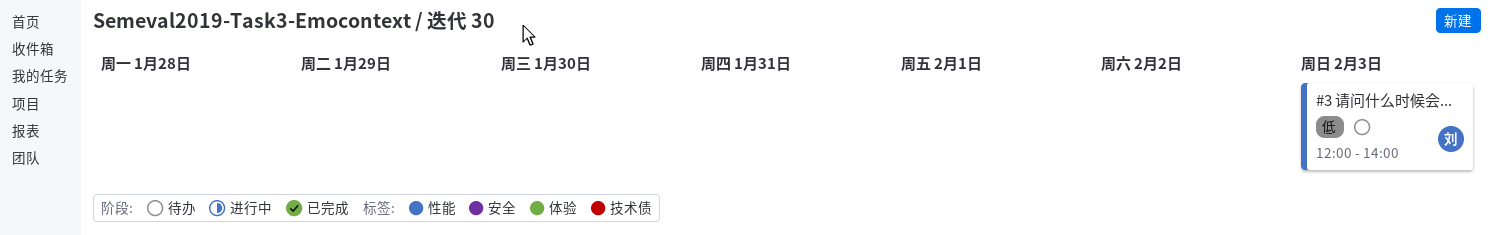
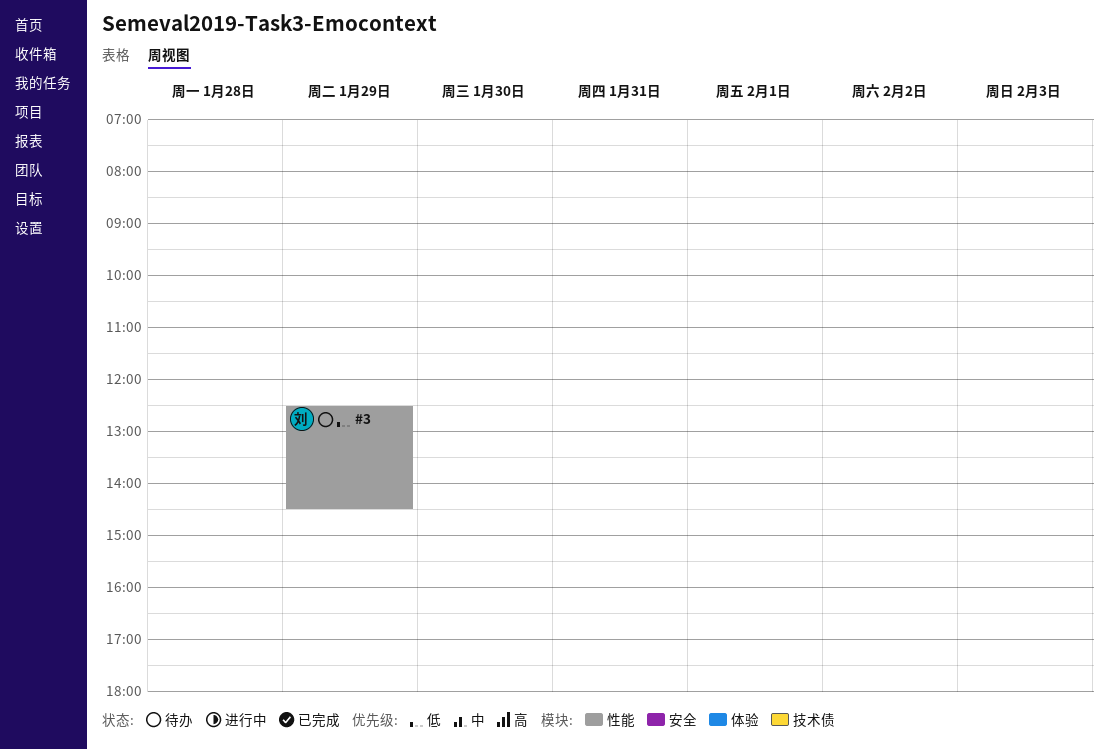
#3, day: Feb 3 -> Jan 29
#3, begins: 12:00 -> 12:30
#3, ends: 14:00 -> 14:30

